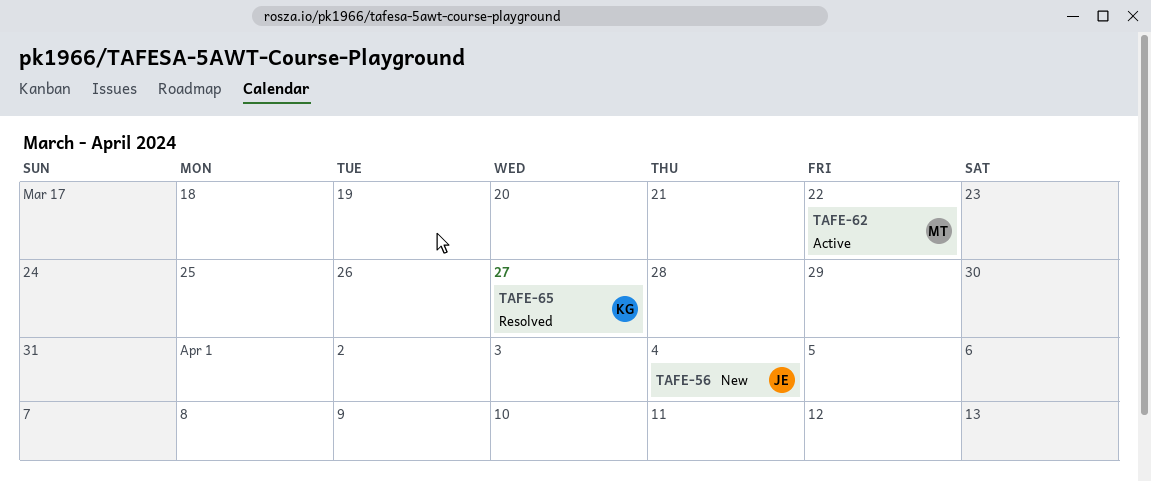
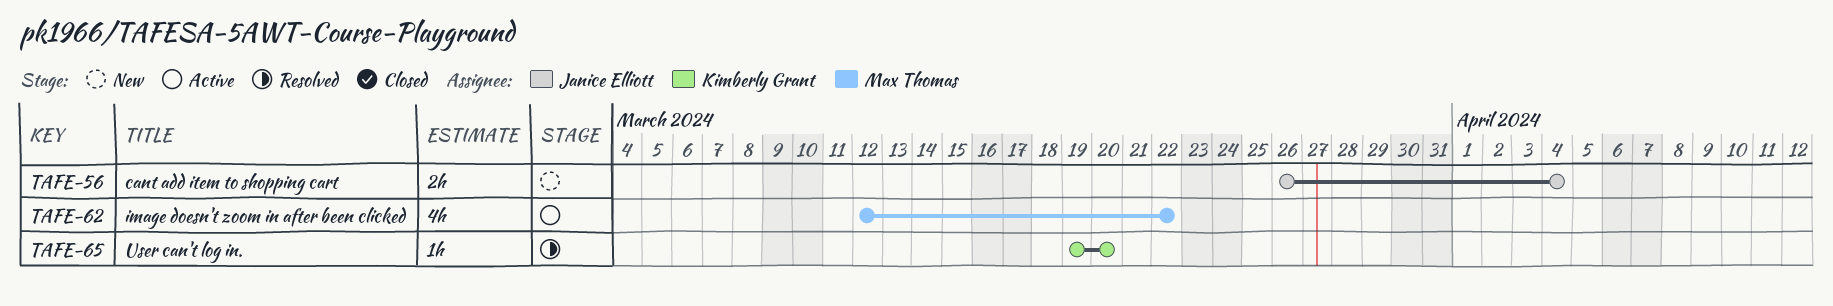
TAFE-65, due: Mar 27 -> Mar 20

